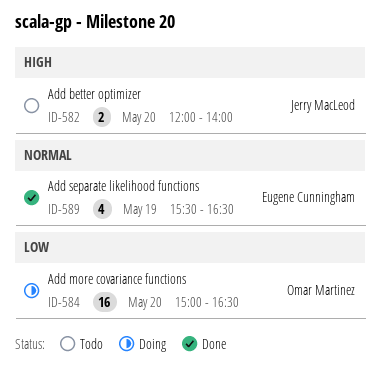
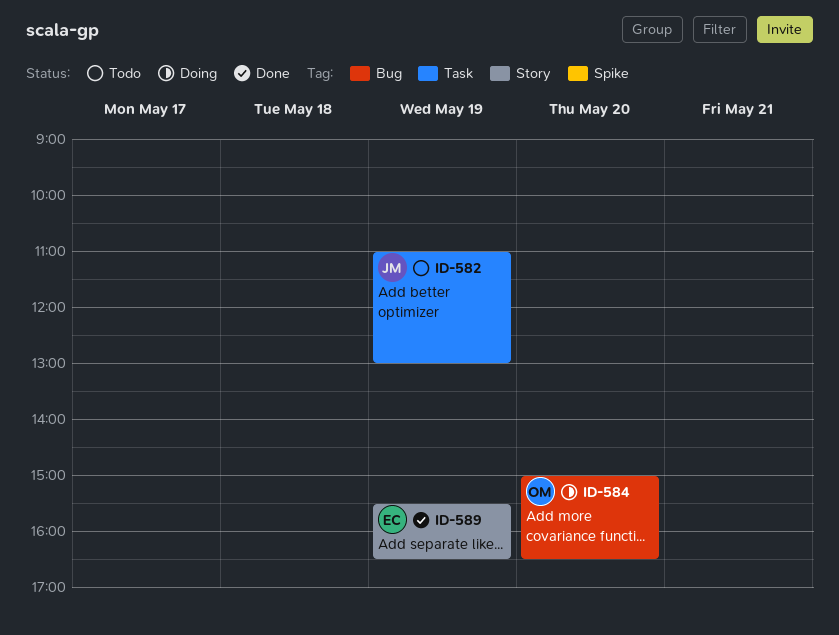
ID-582, day: May 20 -> May 19
ID-582, begins: 12:00 -> 11:00
ID-582, ends: 14:00 -> 13:00

